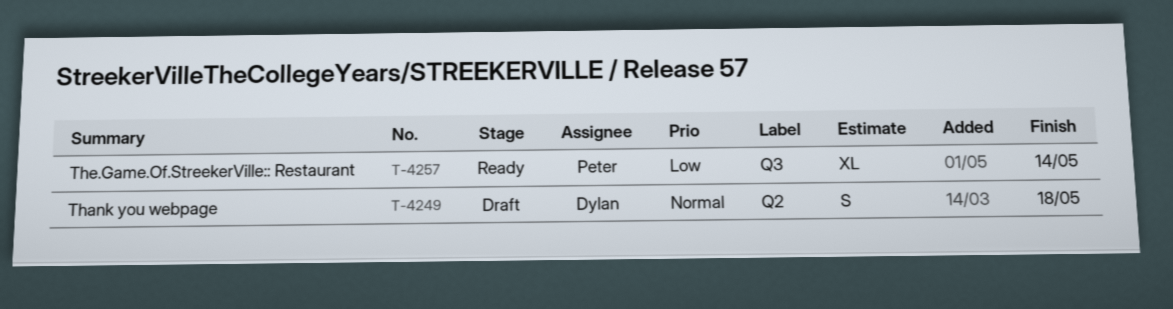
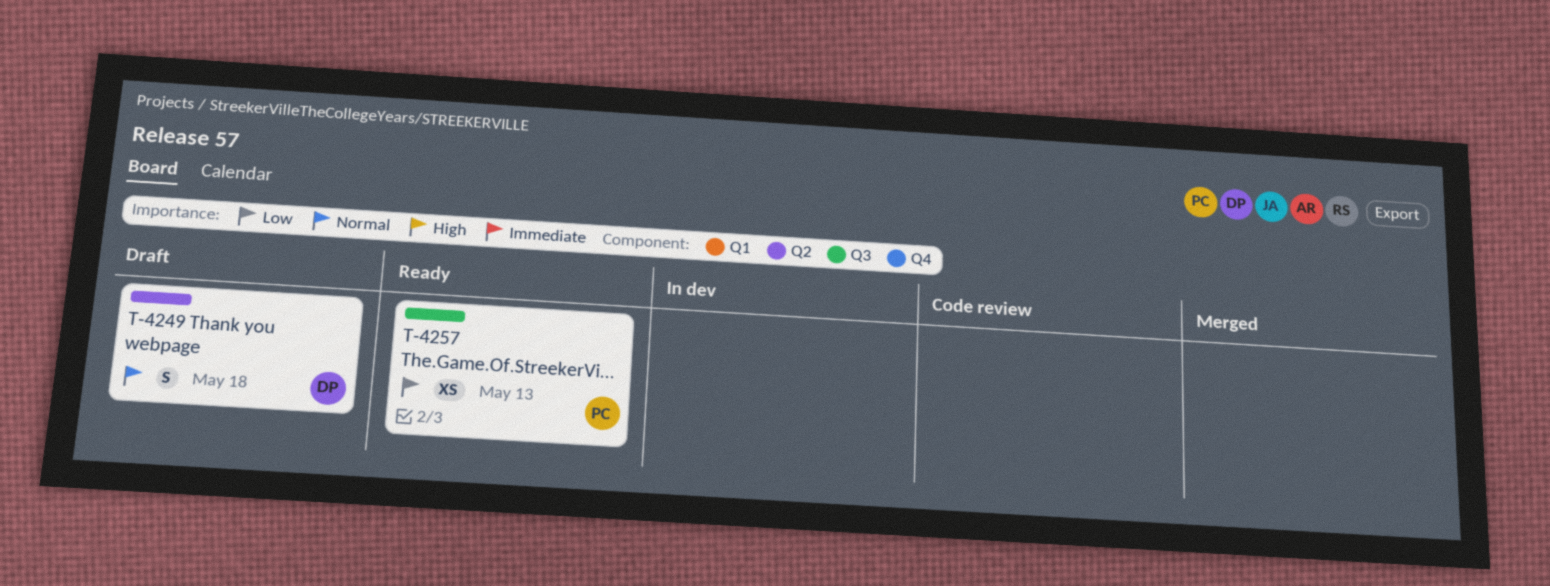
T-4257, estimate: XL -> XS
T-4257, due: May 14 -> May 13

